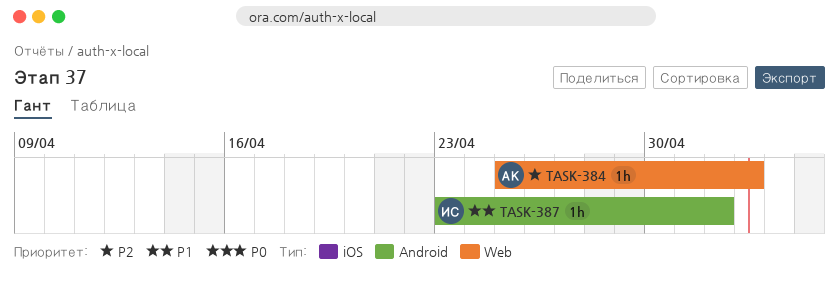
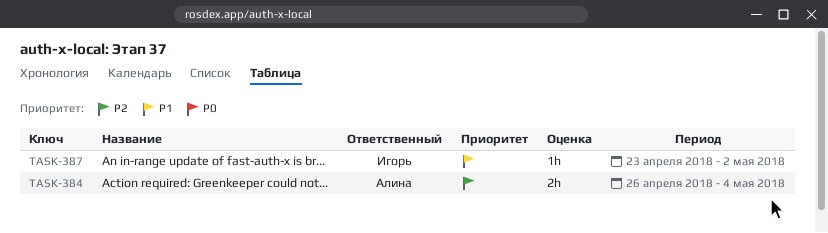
TASK-384, estimate: 1h -> 2h
TASK-384, start: Apr 25 -> Apr 26
TASK-384, due: May 3 -> May 4

